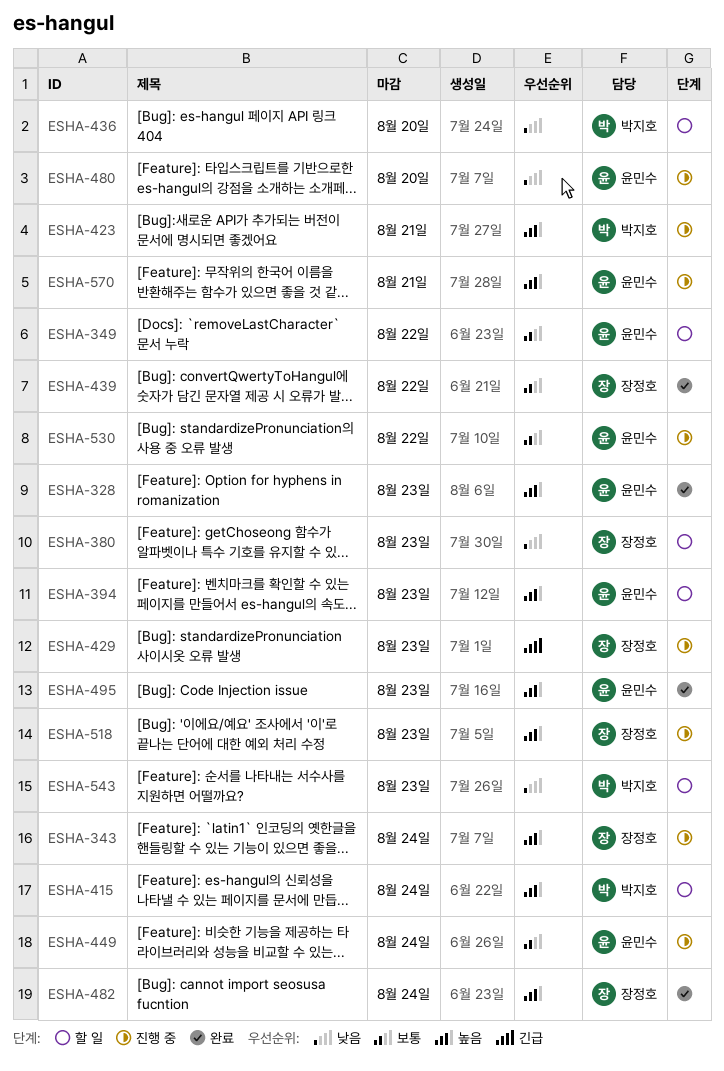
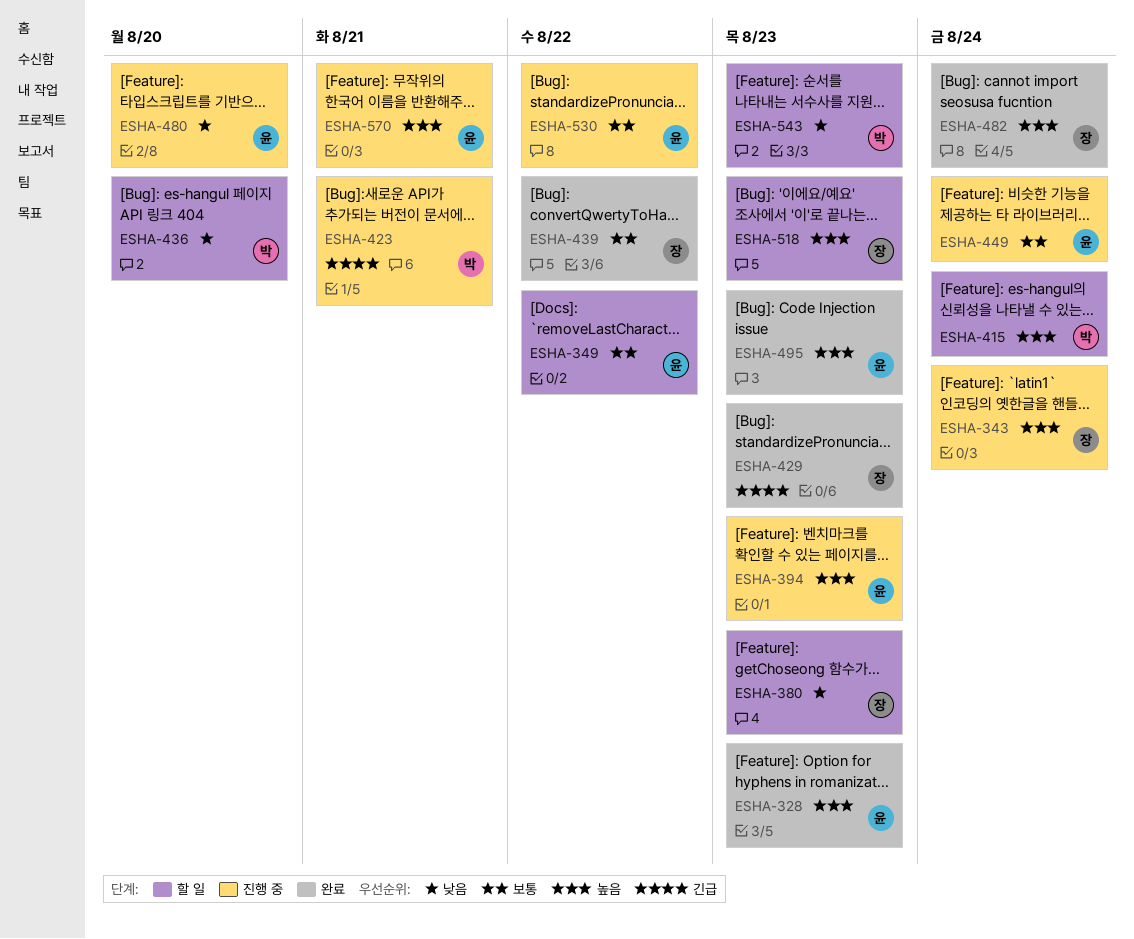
ESHA-394, status: 할 일 -> 진행 중
ESHA-423, priority: 높음 -> 긴급
ESHA-429, status: 진행 중 -> 완료
ESHA-518, status: 진행 중 -> 할 일

